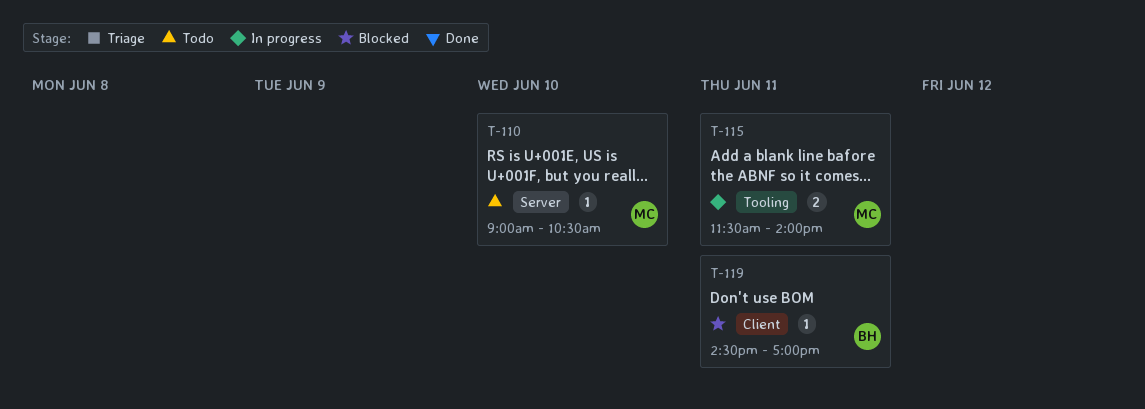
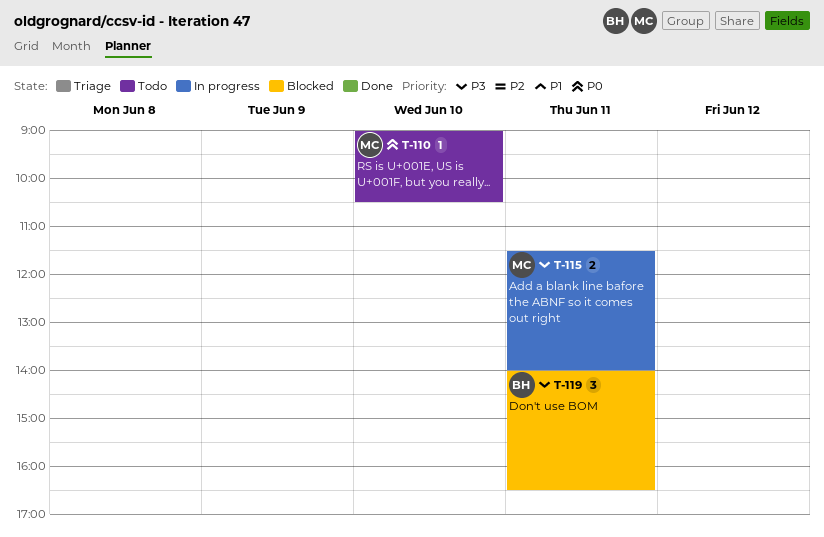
T-119, estimate: 1 -> 3
T-119, begins: 14:30 -> 14:00
T-119, ends: 17:00 -> 16:30

